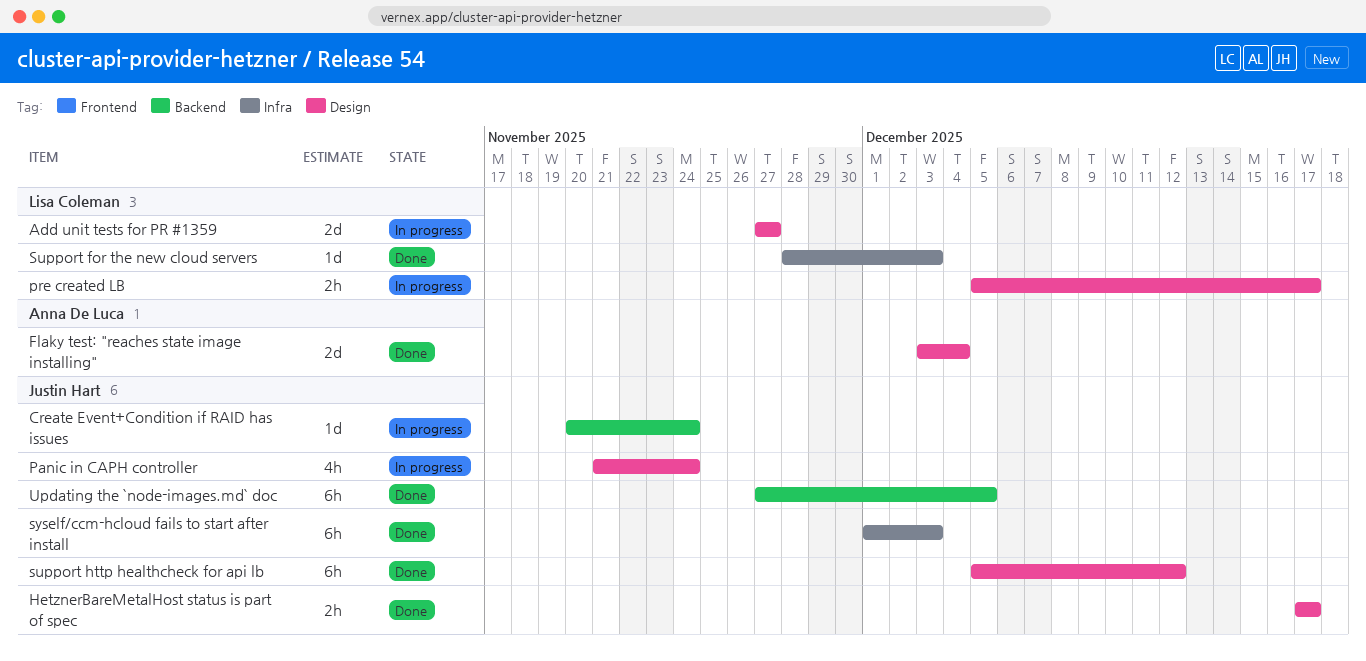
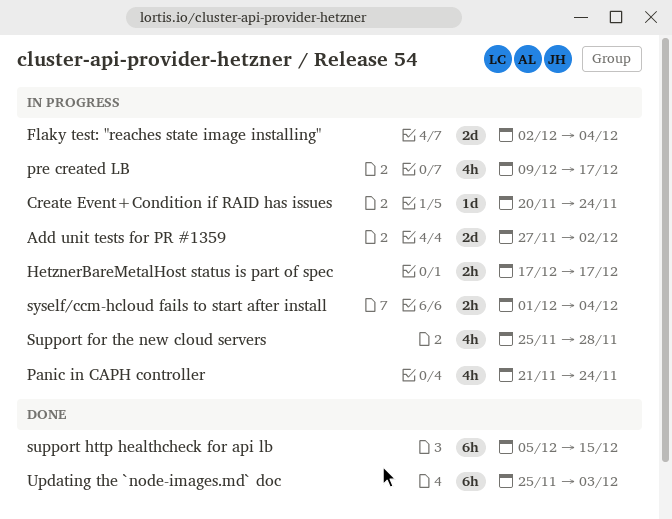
Add unit tests for PR #1359, due: Nov 27 -> Dec 2
Flaky test: "reaches state image installing", status: Done -> In progress
Flaky test: "reaches state image installing", start: Dec 3 -> Dec 2
HetznerBareMetalHost status is part of spec, status: Done -> In progress
pre created LB, estimate: 2h -> 4h
pre created LB, start: Dec 5 -> Dec 9
Support for the new cloud servers, status: Done -> In progress
Support for the new cloud servers, estimate: 1d -> 4h
Support for the new cloud servers, start: Nov 28 -> Nov 25
Support for the new cloud servers, due: Dec 3 -> Nov 28
support http healthcheck for api lb, due: Dec 12 -> Dec 15
syself/ccm-hcloud fails to start after install, status: Done -> In progress
syself/ccm-hcloud fails to start after install, estimate: 6h -> 2h
syself/ccm-hcloud fails to start after install, due: Dec 3 -> Dec 4
Updating the `node-images.md` doc, start: Nov 27 -> Nov 25
Updating the `node-images.md` doc, due: Dec 5 -> Dec 3

